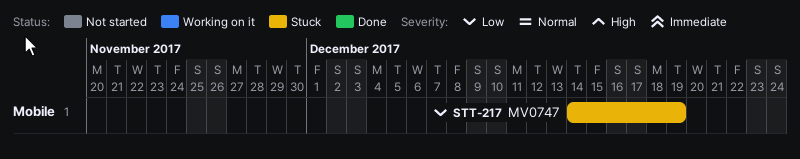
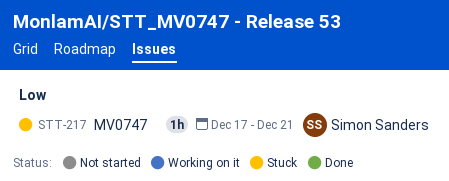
STT-217, start: Dec 14 -> Dec 17
STT-217, due: Dec 19 -> Dec 21

